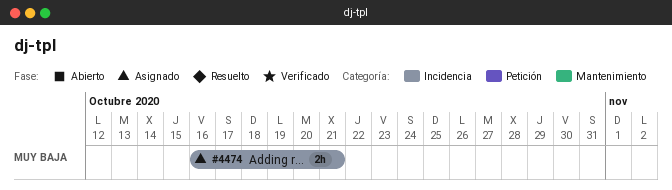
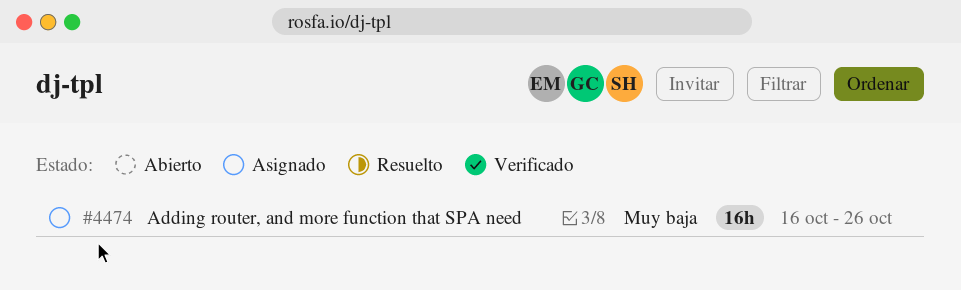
#4474, estimate: 2h -> 16h
#4474, due: Oct 21 -> Oct 26

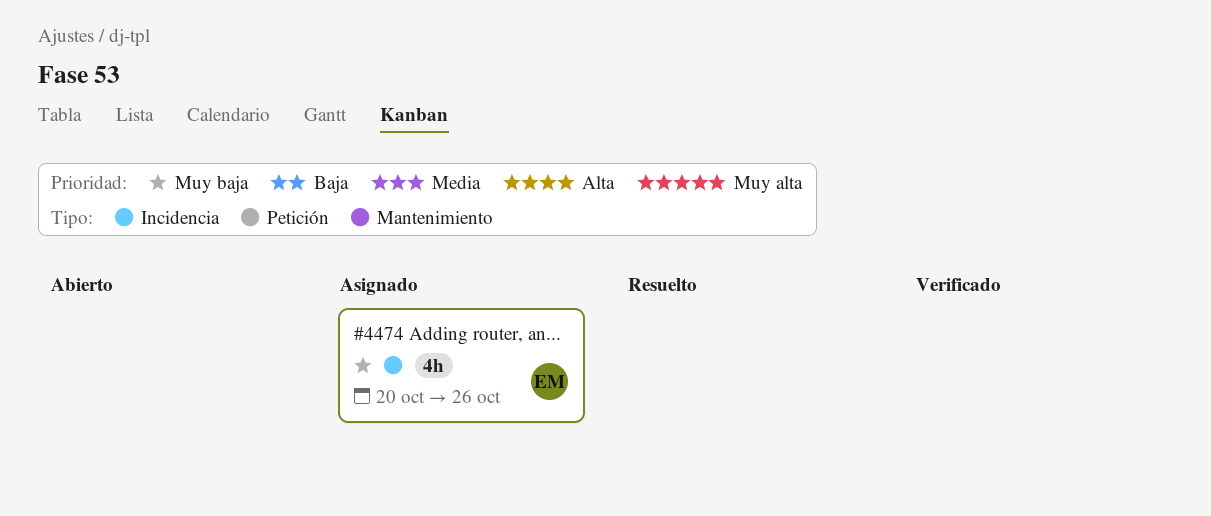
#4474, estimate: 16h -> 4h
#4474, start: Oct 16 -> Oct 20

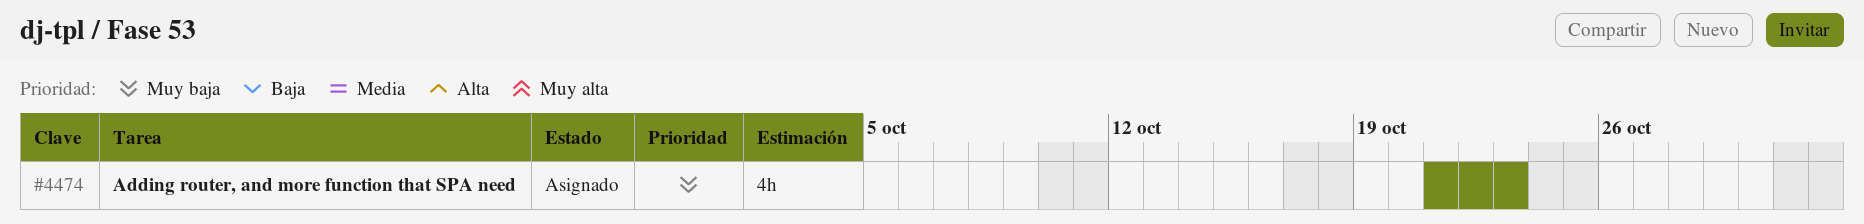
#4474, start: Oct 20 -> Oct 21
#4474, due: Oct 26 -> Oct 23

